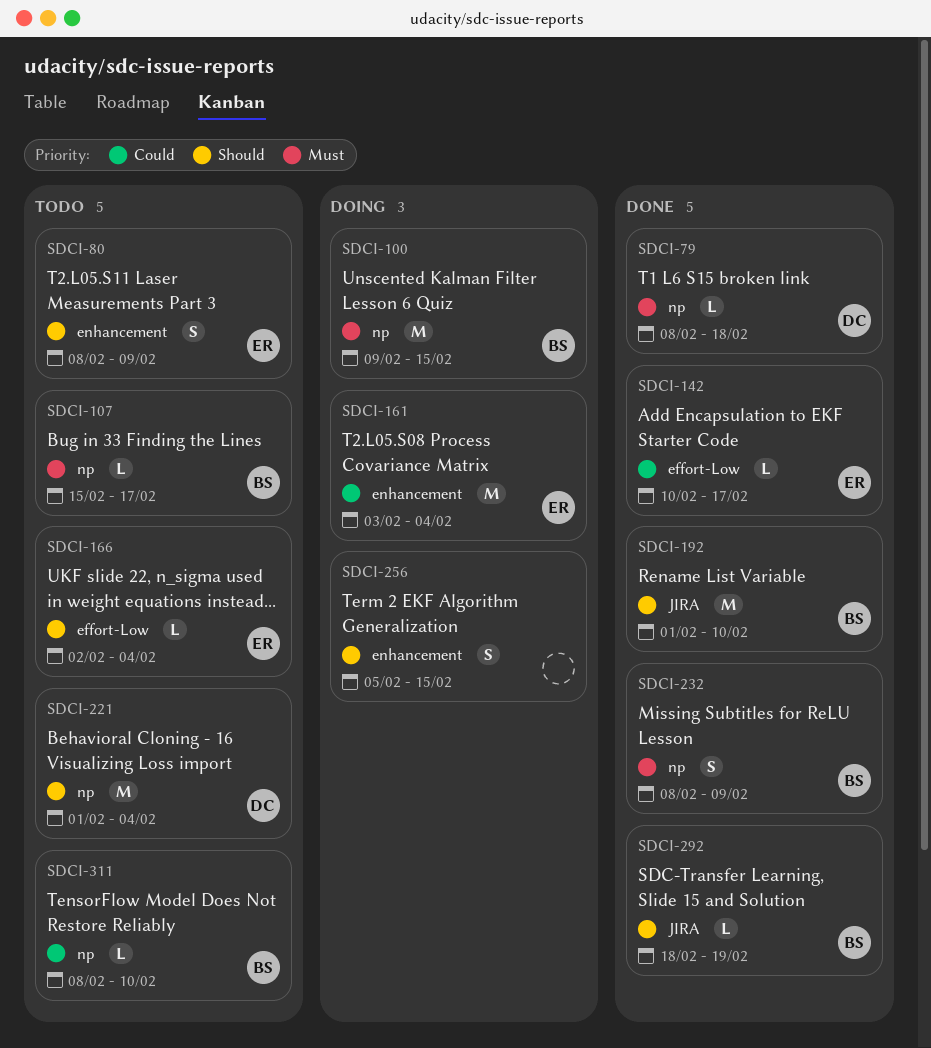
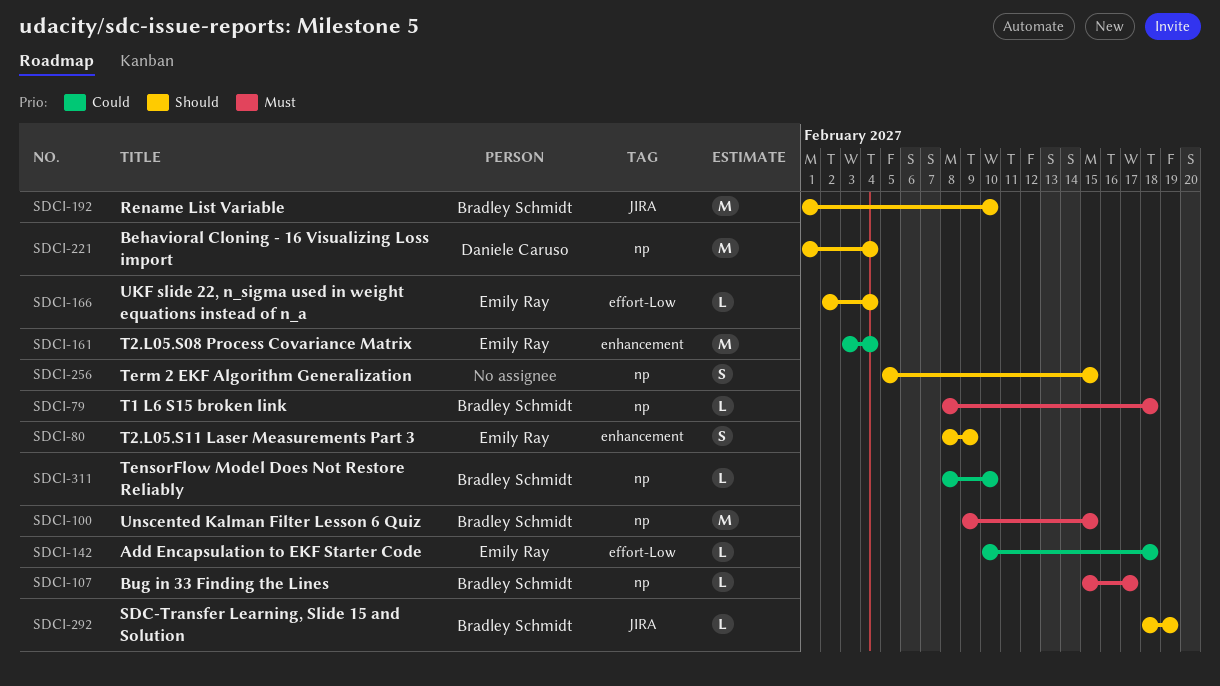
SDCI-79, owner: Daniele Caruso -> Bradley Schmidt
SDCI-142, due: Feb 17 -> Feb 18
SDCI-232: present -> none
SDCI-256, label: enhancement -> np

